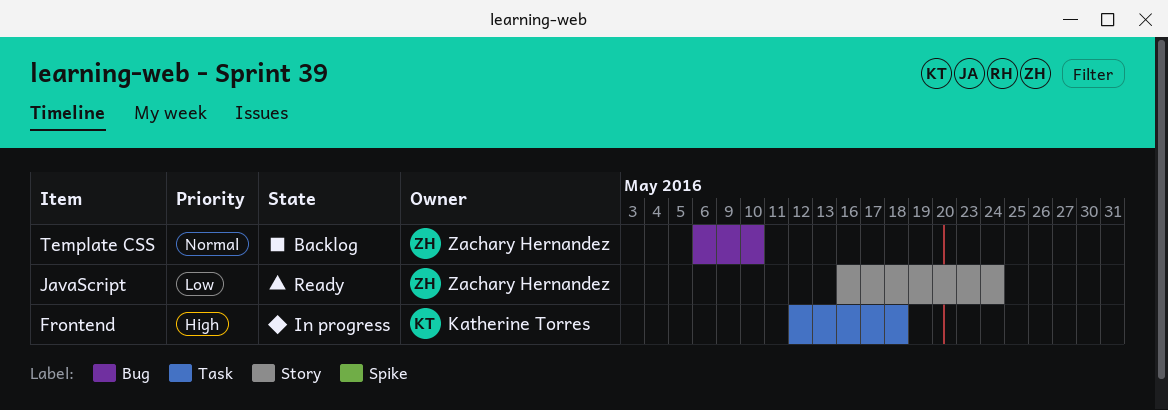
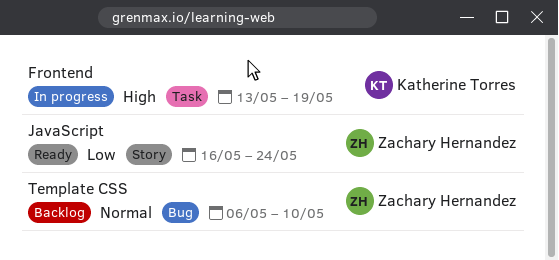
Frontend, start: May 12 -> May 13
Frontend, due: May 18 -> May 19

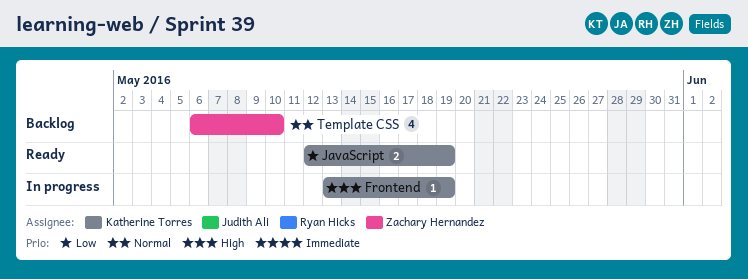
JavaScript, owner: Zachary Hernandez -> Katherine Torres
JavaScript, start: May 16 -> May 12
JavaScript, due: May 24 -> May 19

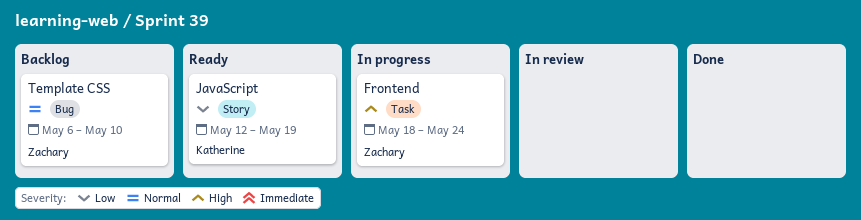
Frontend, owner: Katherine Torres -> Zachary Hernandez
Frontend, start: May 13 -> May 18
Frontend, due: May 19 -> May 24

